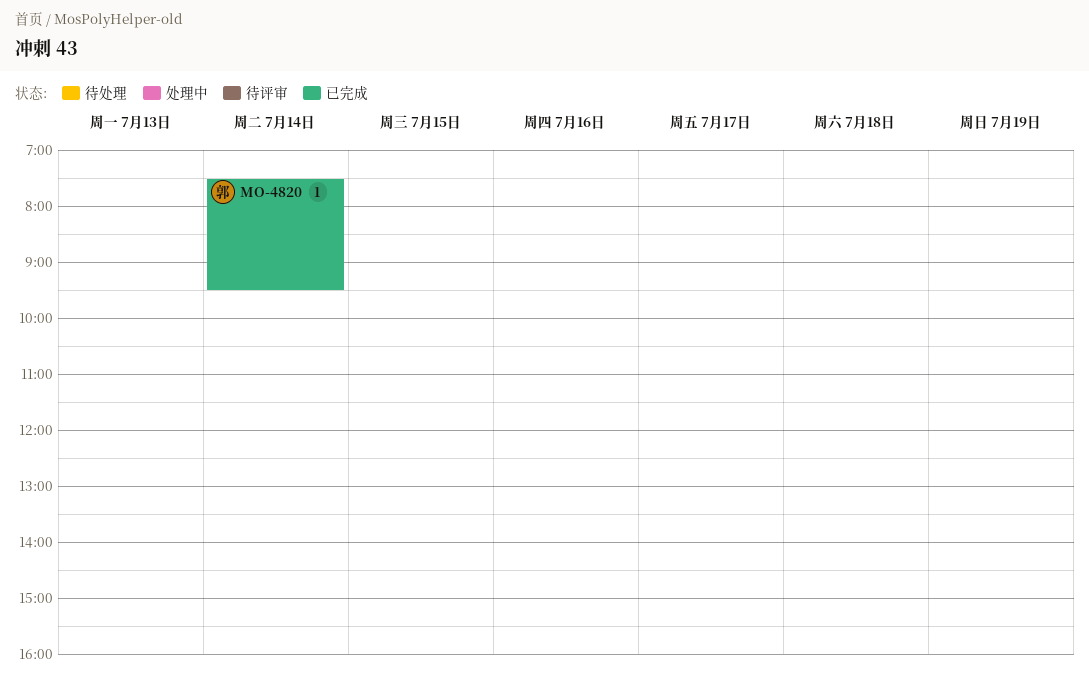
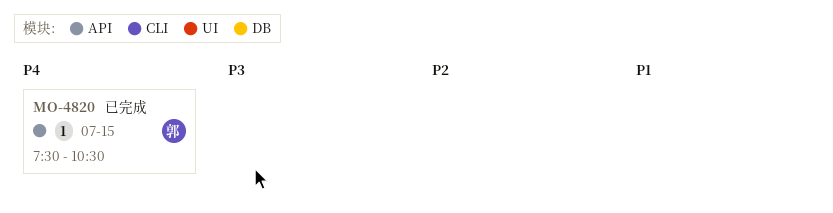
MO-4820, day: Jul 14 -> Jul 15
MO-4820, ends: 09:30 -> 10:30

